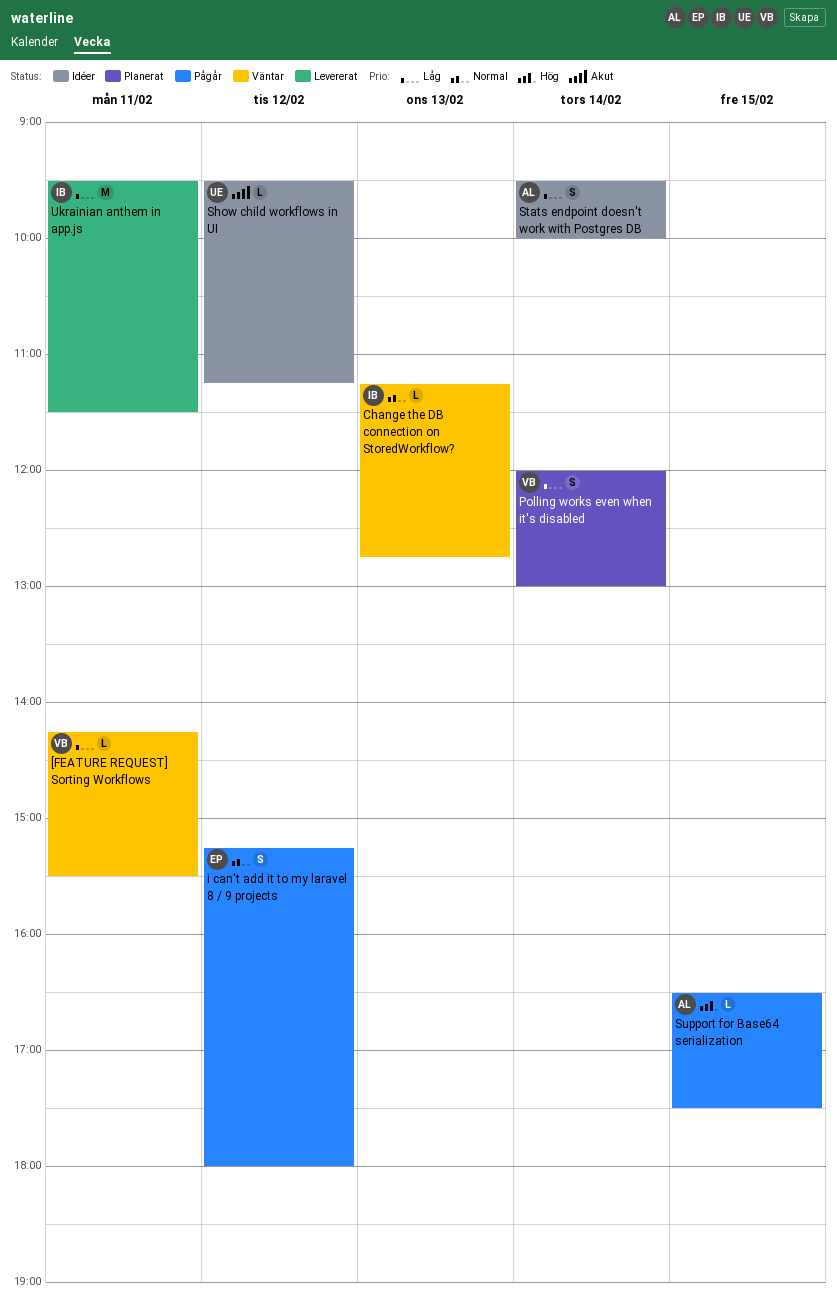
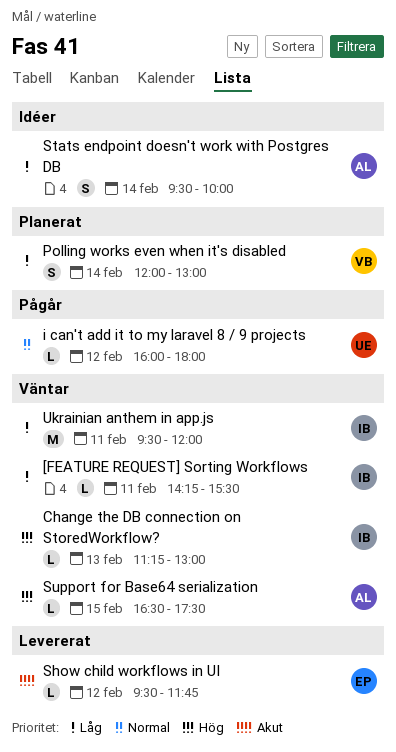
[FEATURE REQUEST] Sorting Workflows, owner: VB -> IB
Change the DB connection on StoredWorkflow?, priority: Normal -> Hög
Change the DB connection on StoredWorkflow?, ends: 12:45 -> 13:00
i can't add it to my laravel 8 / 9 projects, owner: EP -> UE
i can't add it to my laravel 8 / 9 projects, estimate: S -> L
i can't add it to my laravel 8 / 9 projects, begins: 15:15 -> 16:00
Show child workflows in UI, status: Idéer -> Levererat
Show child workflows in UI, owner: UE -> EP
Show child workflows in UI, ends: 11:15 -> 11:45
Support for Base64 serialization, status: Pågår -> Väntar
Ukrainian anthem in app.js, status: Levererat -> Väntar
Ukrainian anthem in app.js, ends: 11:30 -> 12:00

